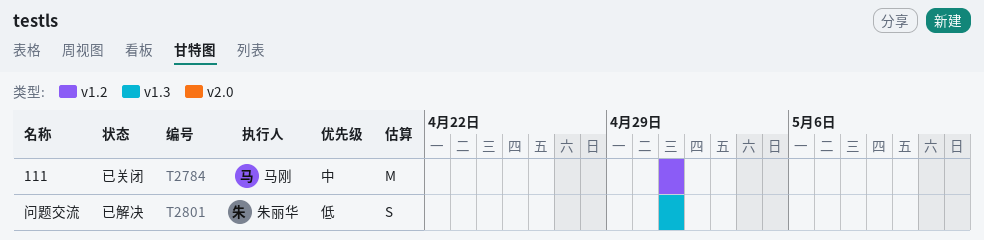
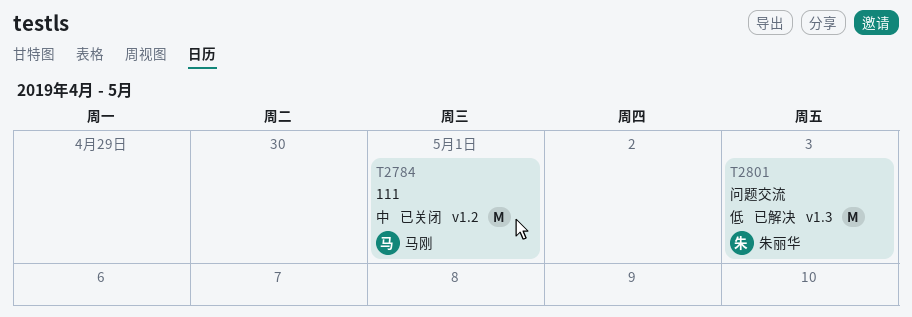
T2801, estimate: S -> M
T2801, due: May 1 -> May 3

